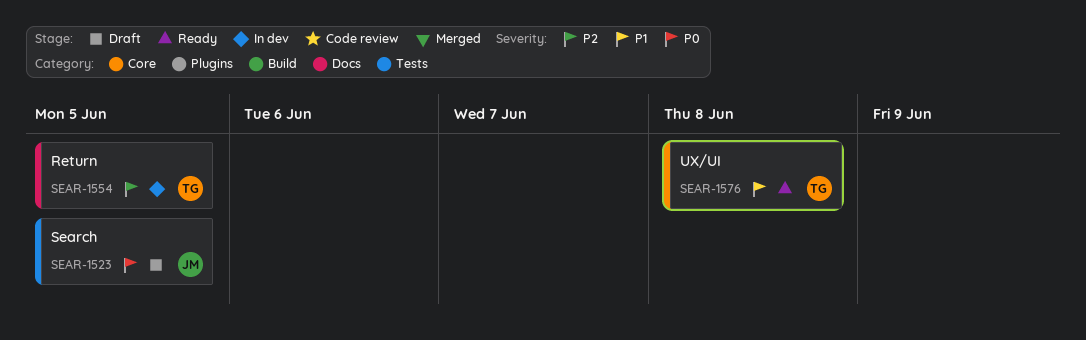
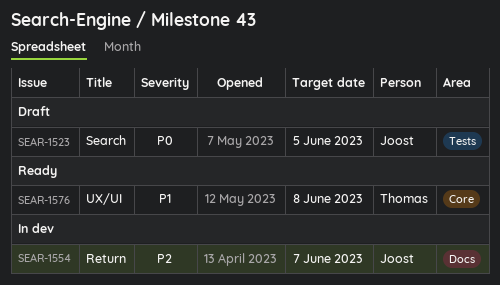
SEAR-1554, owner: Thomas -> Joost
SEAR-1554, due: Jun 5 -> Jun 7

